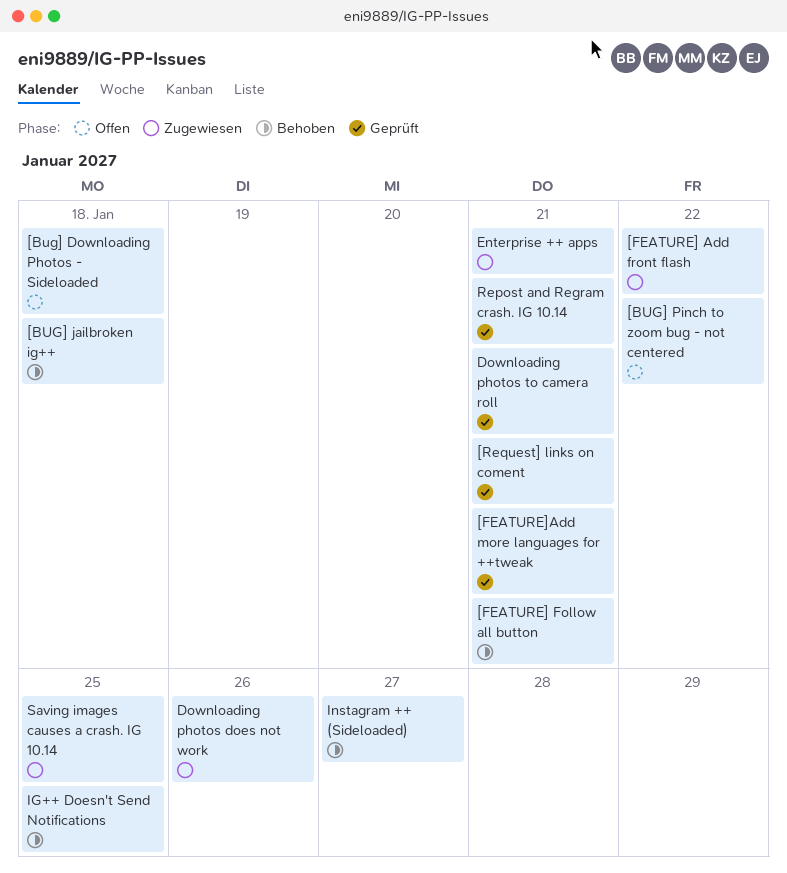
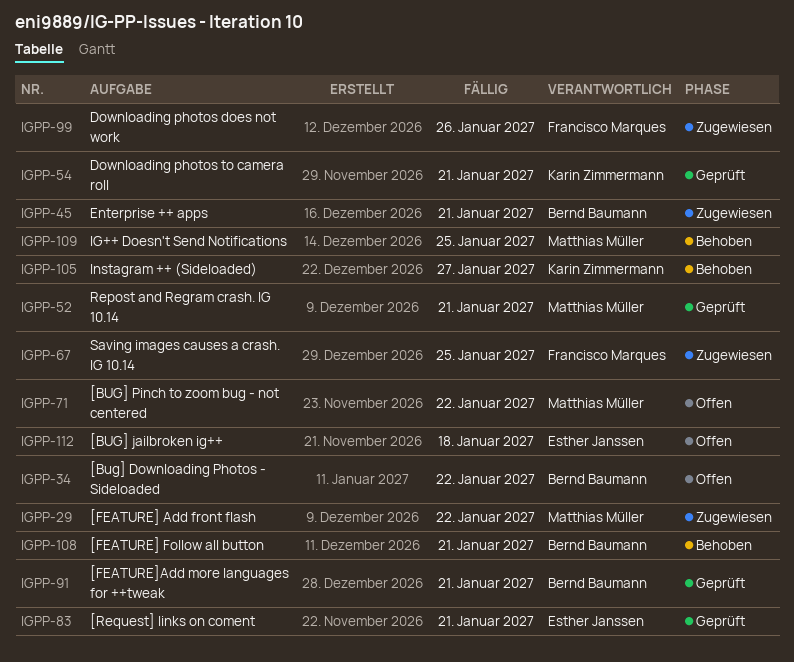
[Bug] Downloading Photos - Sideloaded, due: Jan 18 -> Jan 22
[BUG] jailbroken ig++, status: Behoben -> Offen

